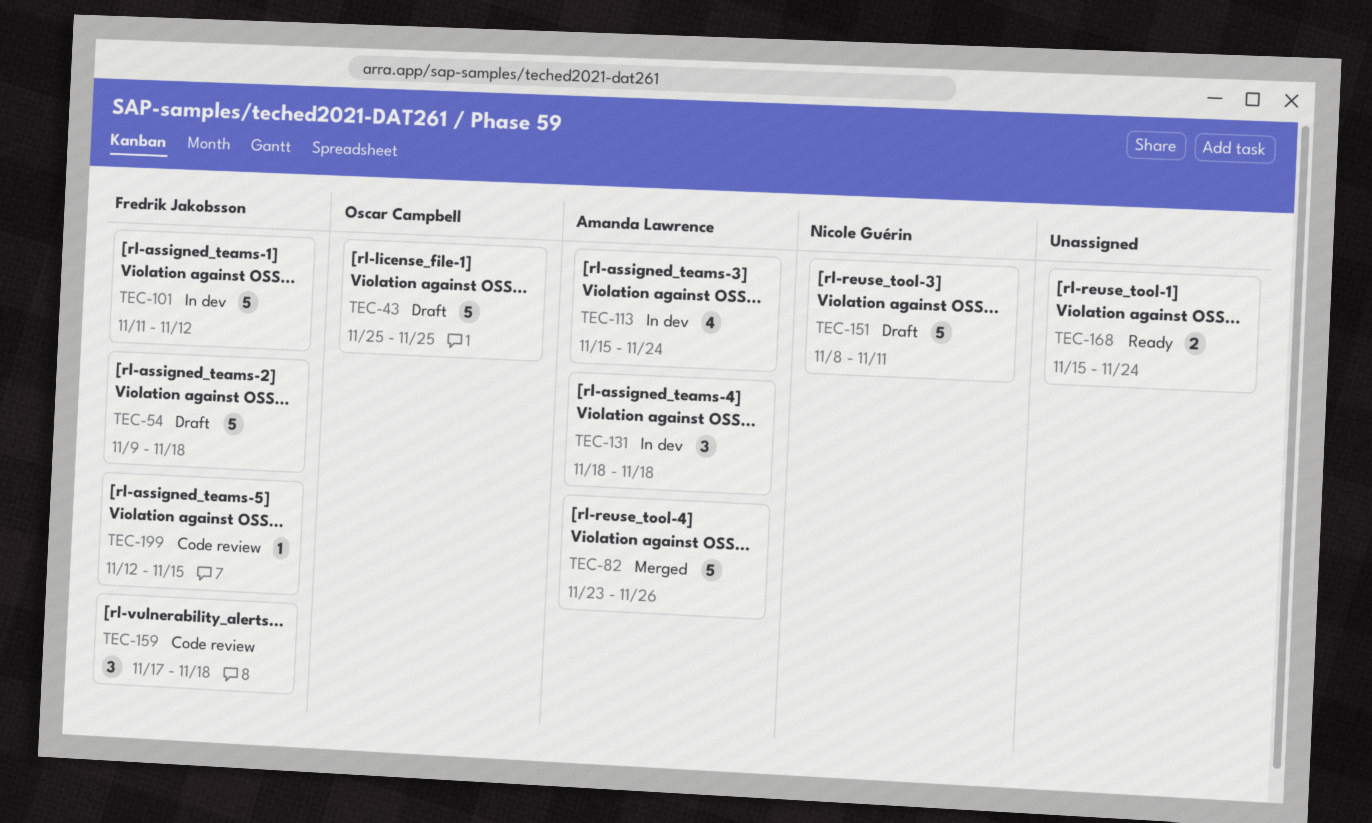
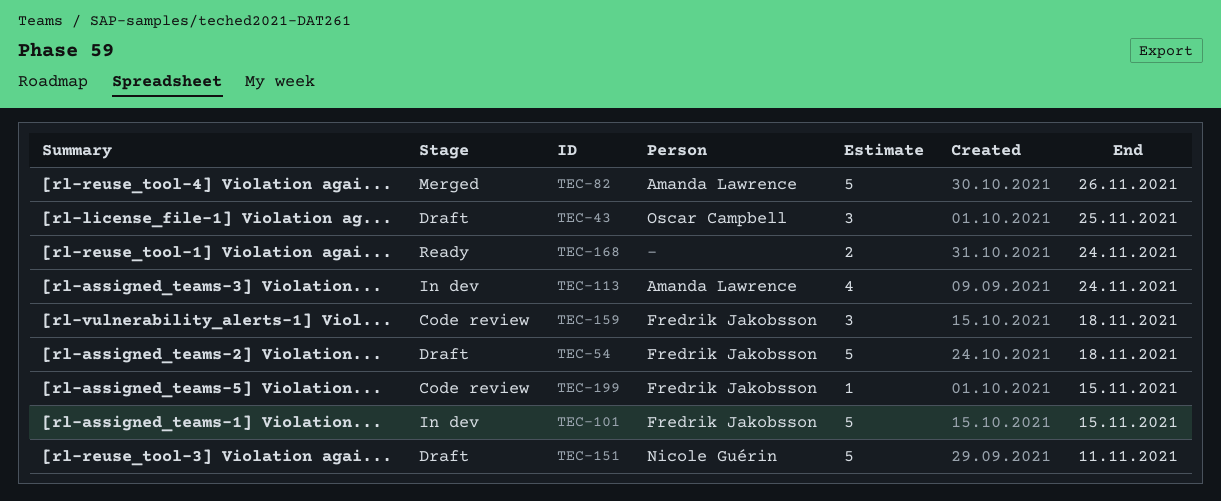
TEC-43, estimate: 5 -> 3
TEC-101, due: Nov 12 -> Nov 15
TEC-131: present -> none

